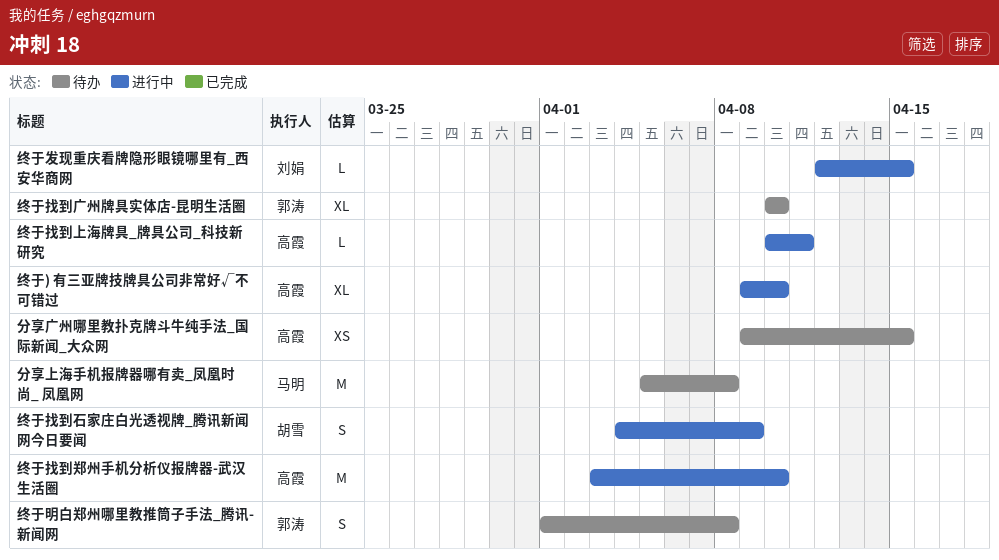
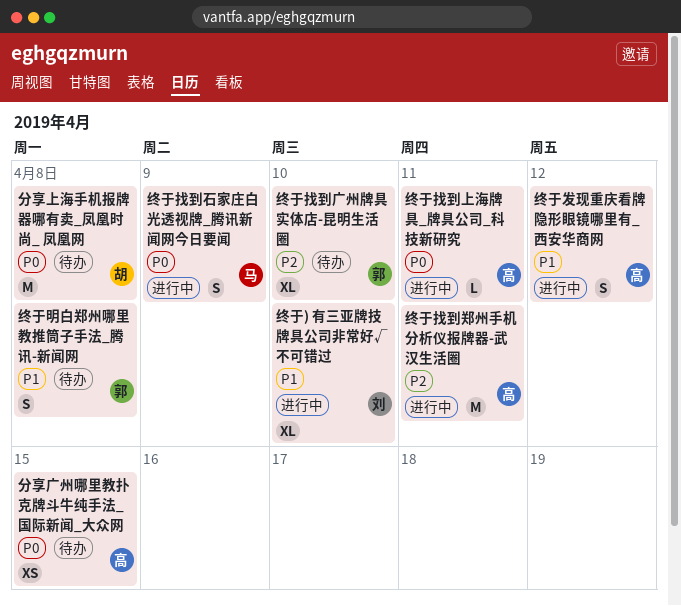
分享上海手机报牌器哪有卖_凤凰时尚_ 凤凰网, owner: 马明 -> 胡雪
终于) 有三亚牌技牌具公司非常好√不可错过, owner: 高霞 -> 刘娟
终于发现重庆看牌隐形眼镜哪里有_西安华商网, owner: 刘娟 -> 高霞
终于发现重庆看牌隐形眼镜哪里有_西安华商网, estimate: L -> S
终于发现重庆看牌隐形眼镜哪里有_西安华商网, due: Apr 15 -> Apr 12
终于找到石家庄白光透视牌_腾讯新闻网今日要闻, owner: 胡雪 -> 马明
终于找到郑州手机分析仪报牌器-武汉生活圈, due: Apr 10 -> Apr 11

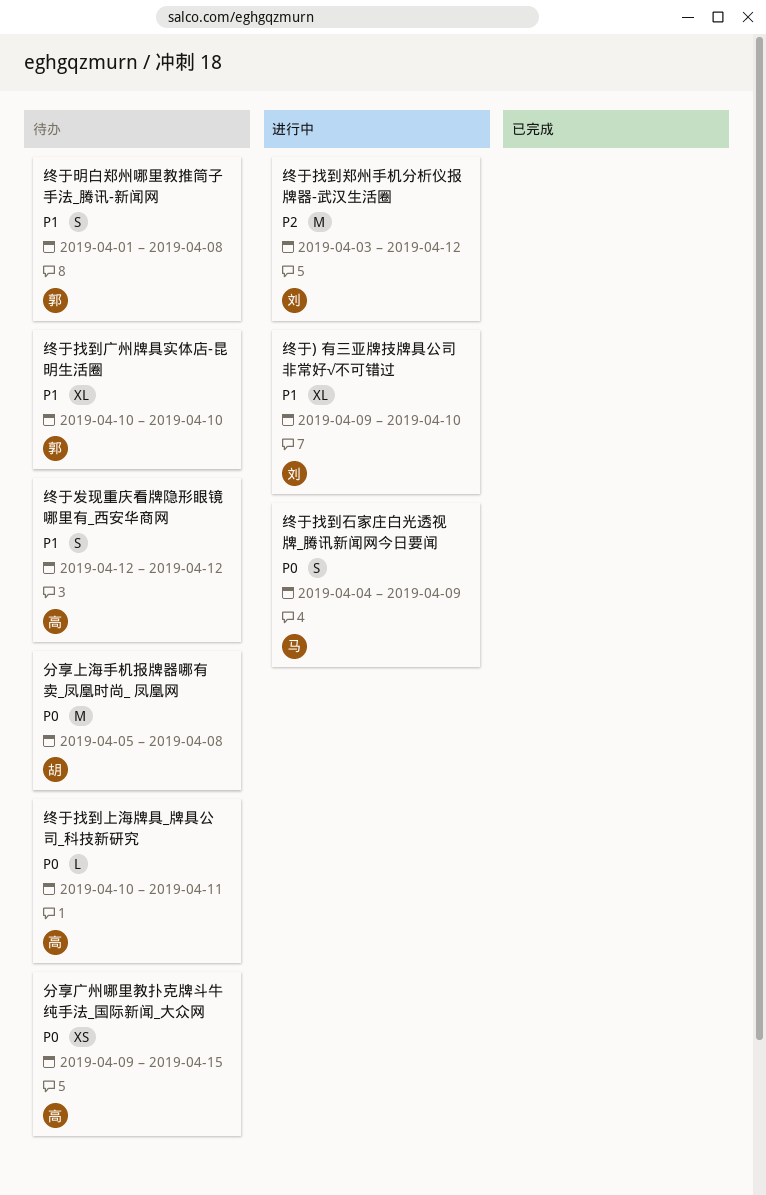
终于发现重庆看牌隐形眼镜哪里有_西安华商网, status: 进行中 -> 待办
终于找到上海牌具_牌具公司_科技新研究, status: 进行中 -> 待办
终于找到广州牌具实体店-昆明生活圈, priority: P2 -> P1
终于找到郑州手机分析仪报牌器-武汉生活圈, owner: 高 -> 刘
终于找到郑州手机分析仪报牌器-武汉生活圈, due: Apr 11 -> Apr 12

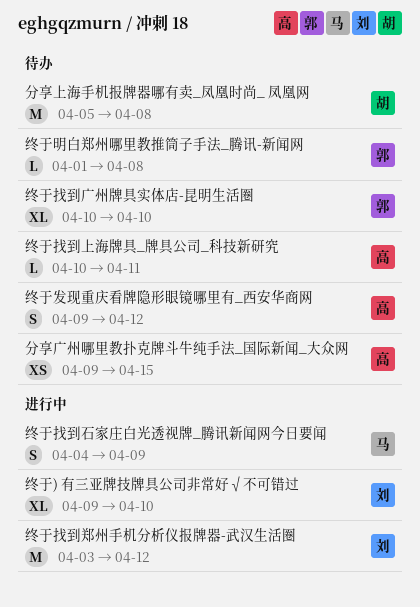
终于发现重庆看牌隐形眼镜哪里有_西安华商网, start: Apr 12 -> Apr 9
终于明白郑州哪里教推筒子手法_腾讯-新闻网, estimate: S -> L

